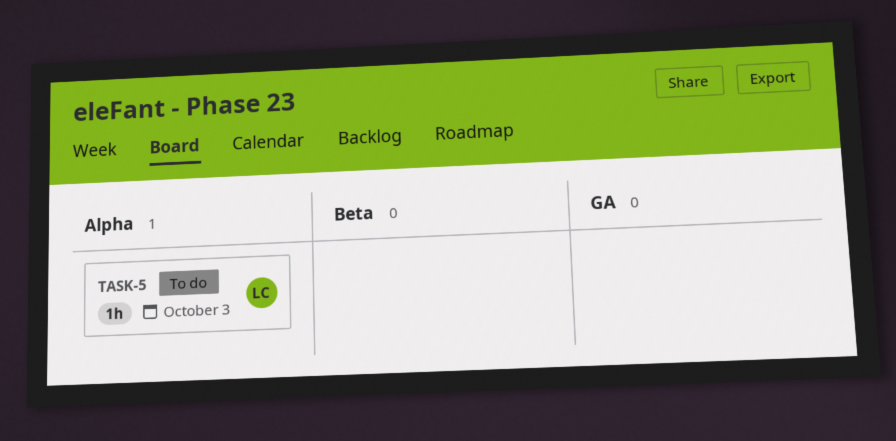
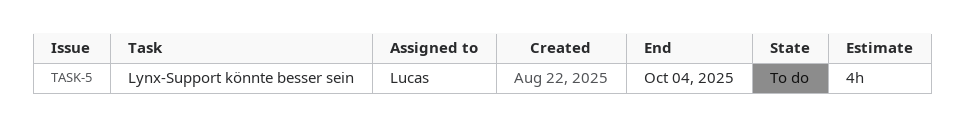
TASK-5, estimate: 1h -> 4h
TASK-5, due: Oct 3 -> Oct 4

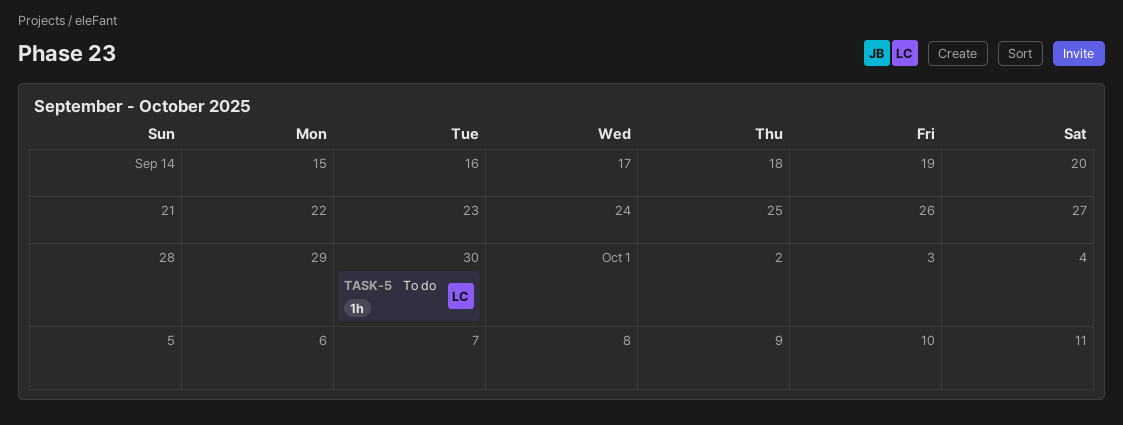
TASK-5, estimate: 4h -> 1h
TASK-5, due: Oct 4 -> Sep 30

